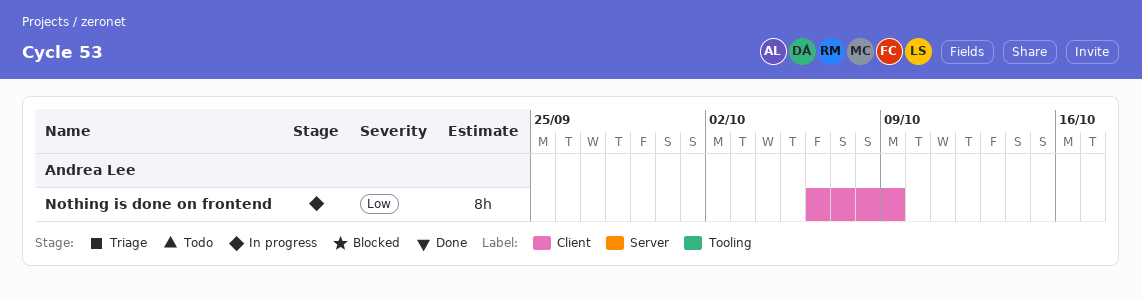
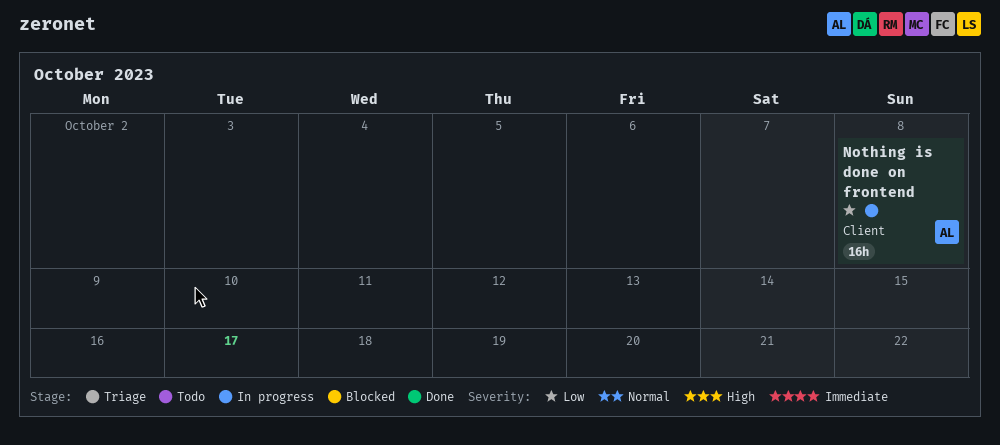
Nothing is done on frontend, estimate: 8h -> 16h
Nothing is done on frontend, due: Oct 9 -> Oct 8

